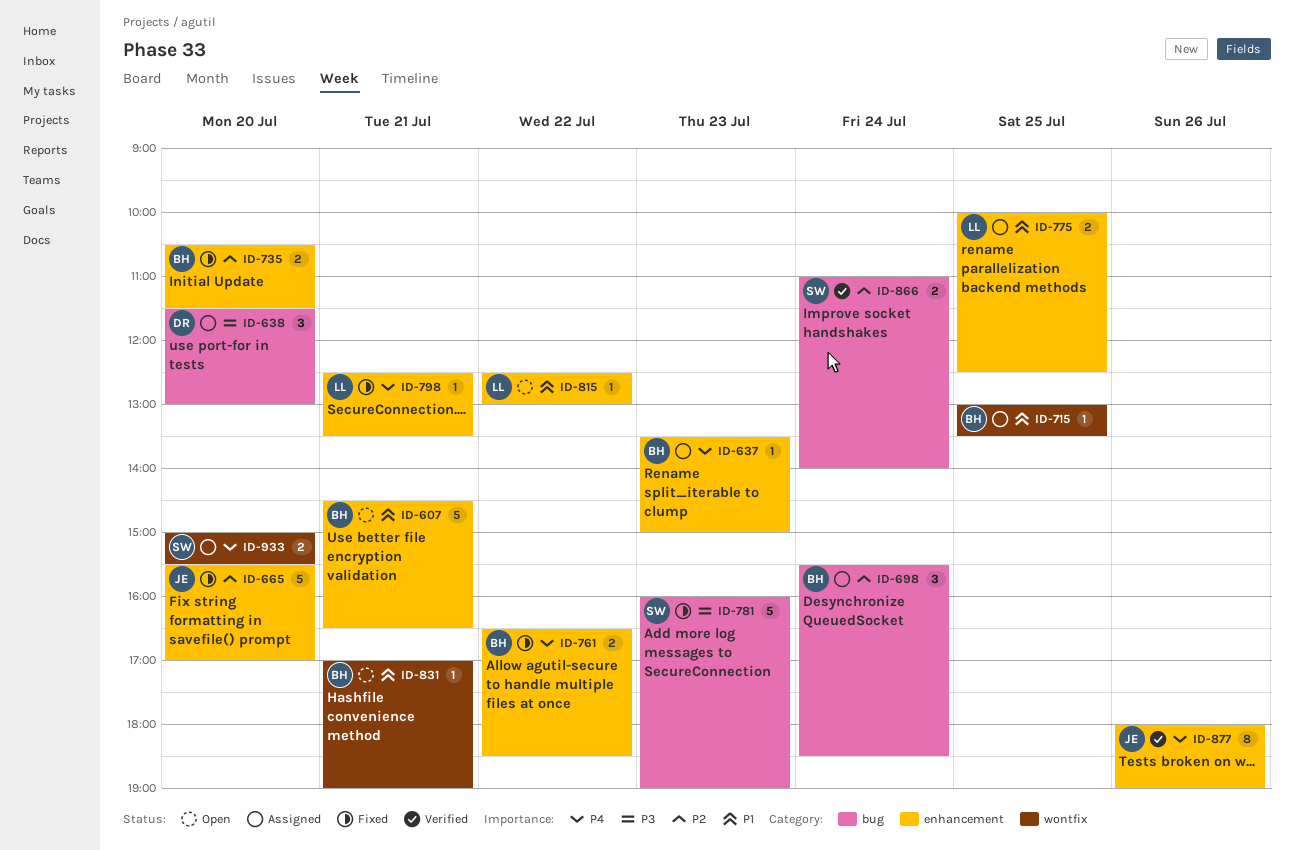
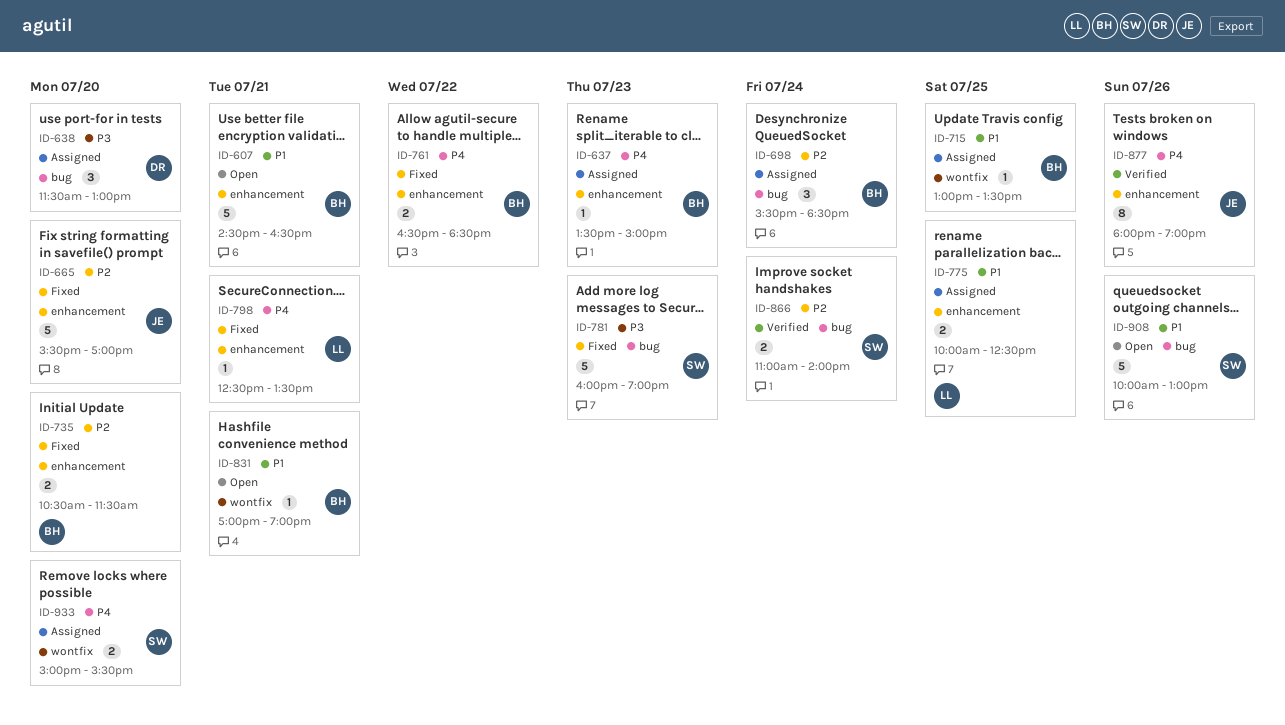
ID-815: present -> none
ID-908: none -> present

